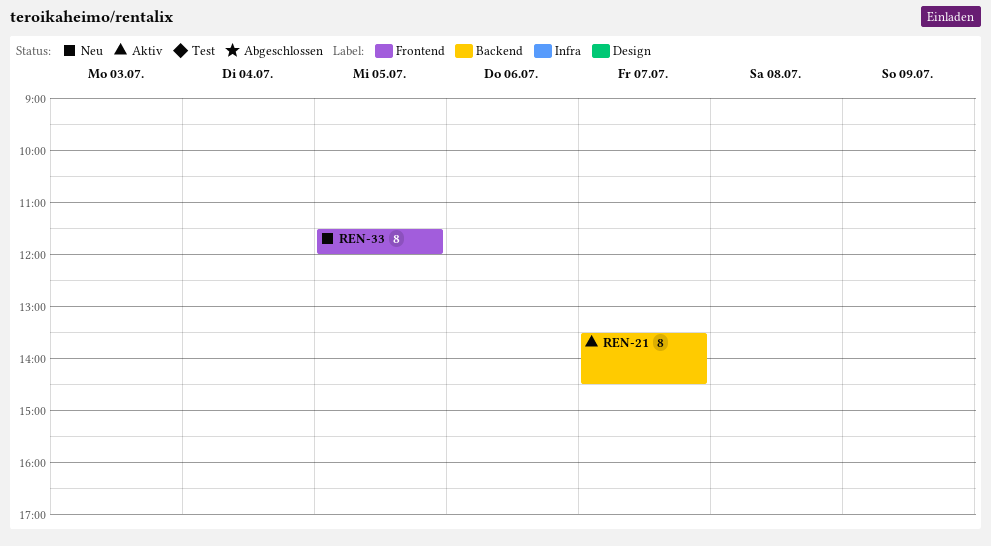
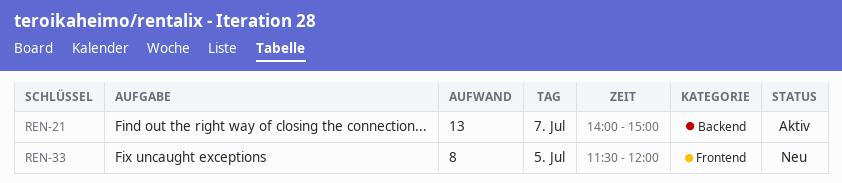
REN-21, estimate: 8 -> 13
REN-21, begins: 13:30 -> 14:00
REN-21, ends: 14:30 -> 15:00

